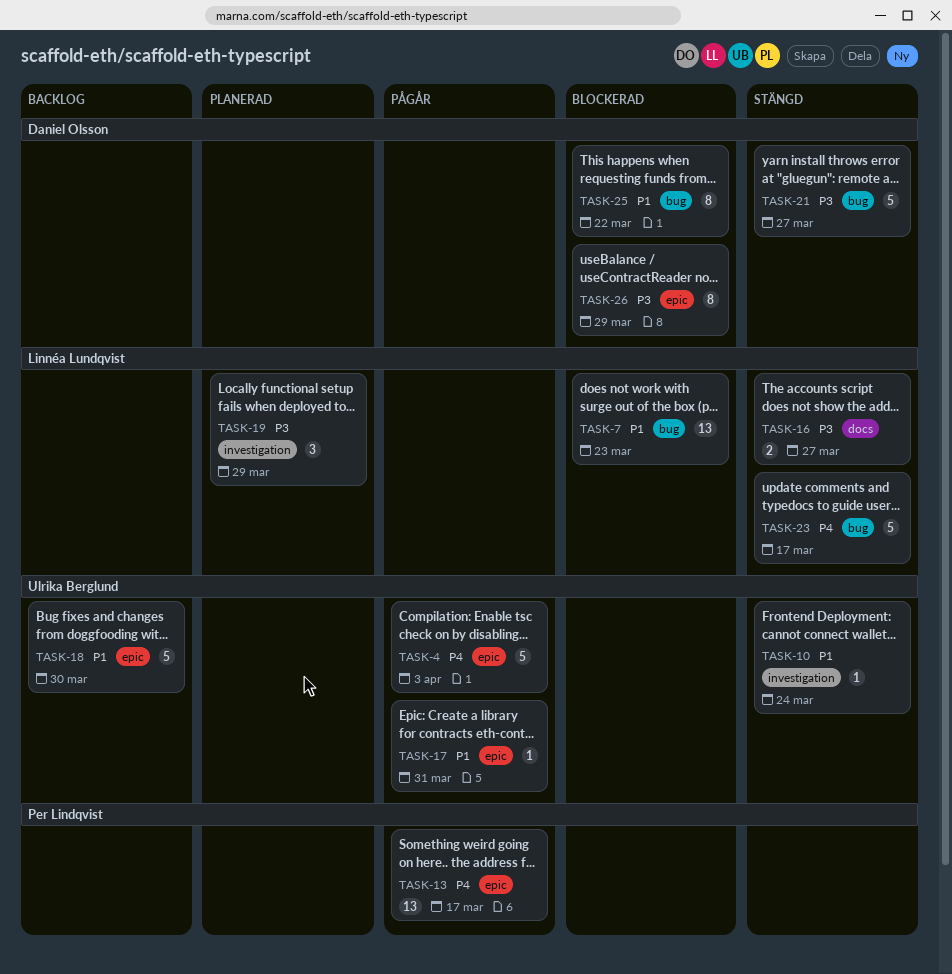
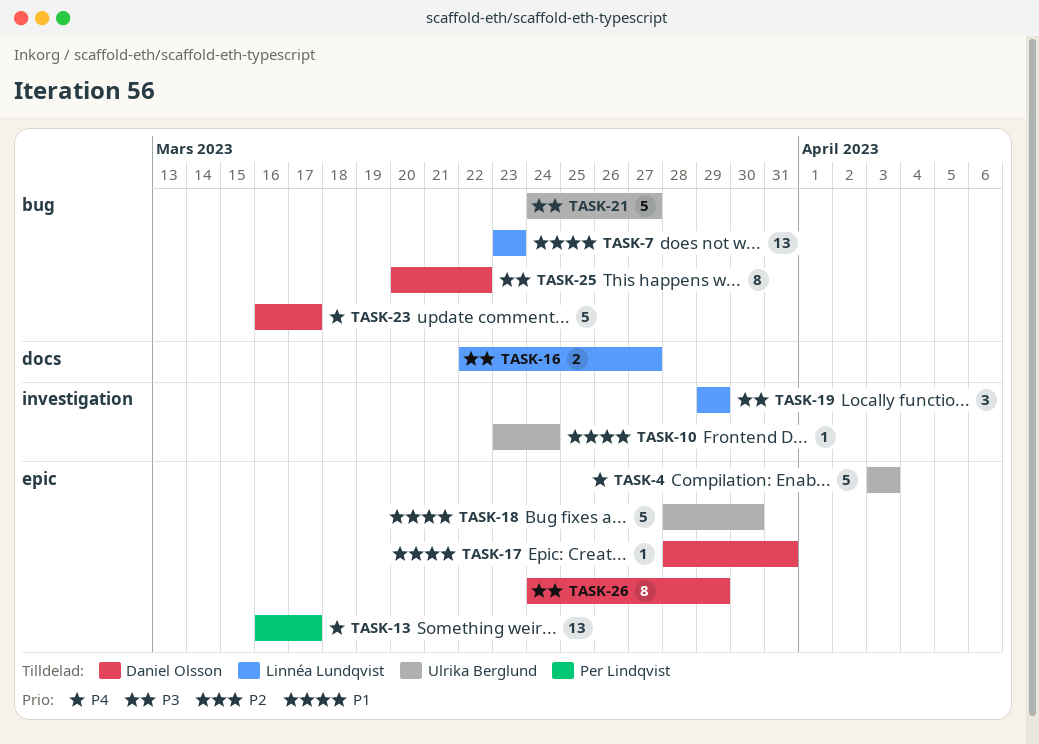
TASK-17, owner: Ulrika Berglund -> Daniel Olsson
TASK-21, owner: Daniel Olsson -> Ulrika Berglund
TASK-23, owner: Linnéa Lundqvist -> Daniel Olsson
TASK-25, priority: P1 -> P3

